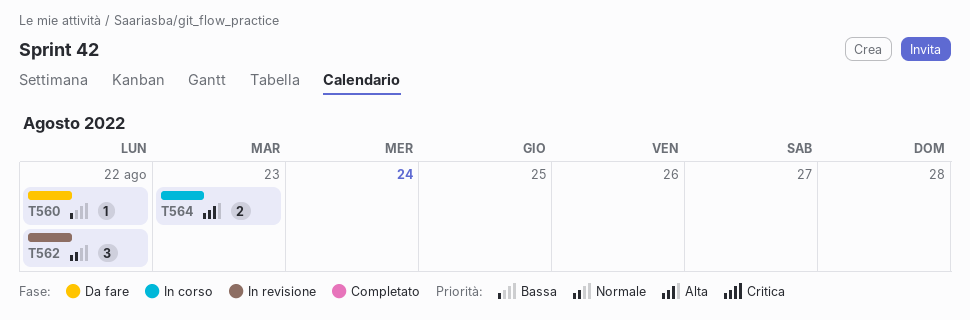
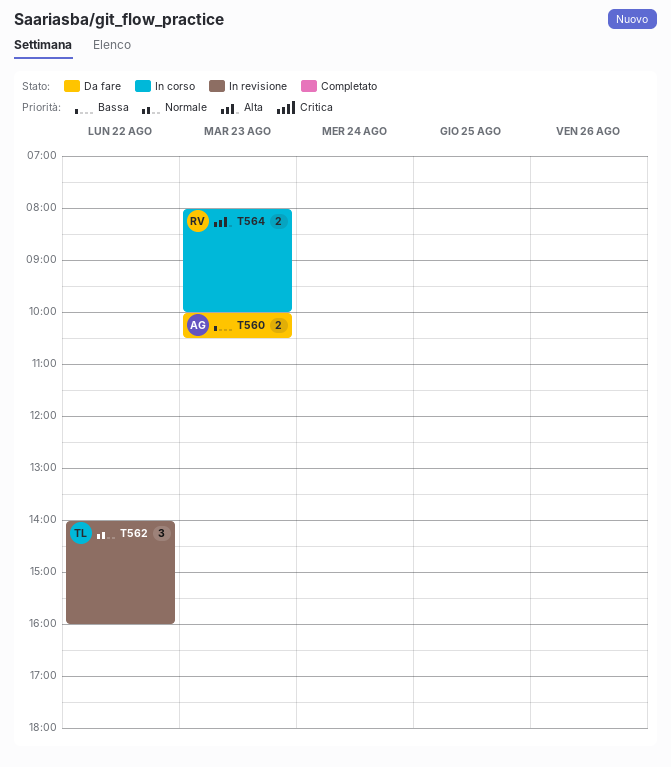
T560, estimate: 1 -> 2
T560, day: Aug 22 -> Aug 23

